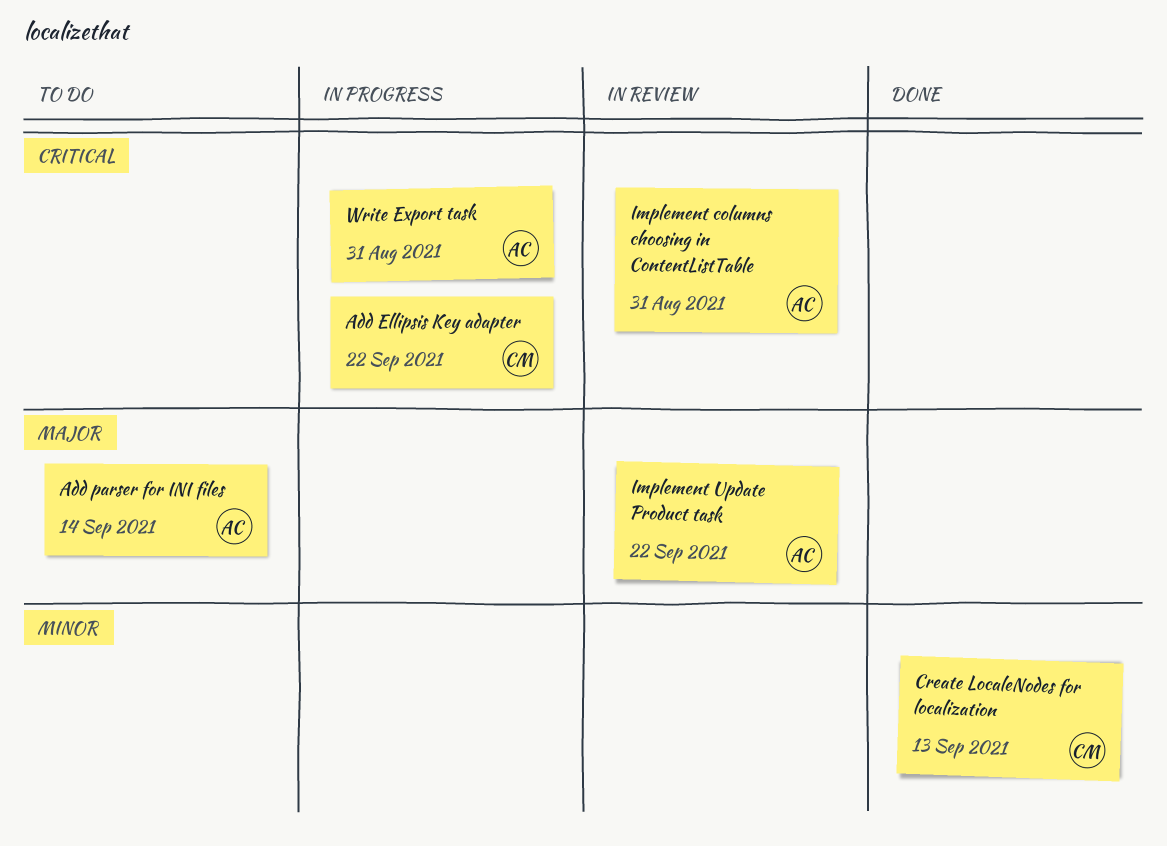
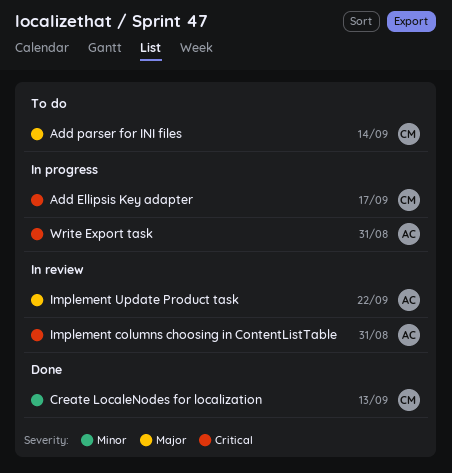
Add Ellipsis Key adapter, due: Sep 22 -> Sep 17
Add parser for INI files, owner: AC -> CM

